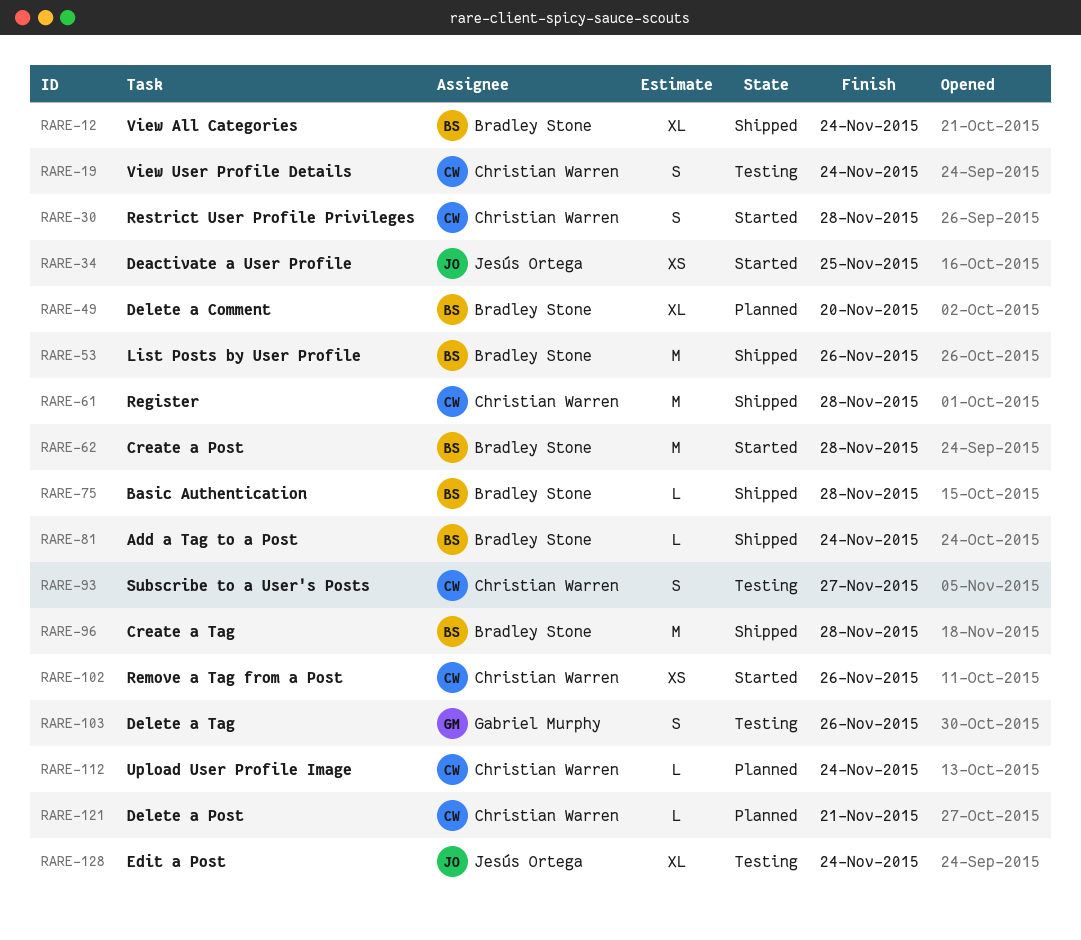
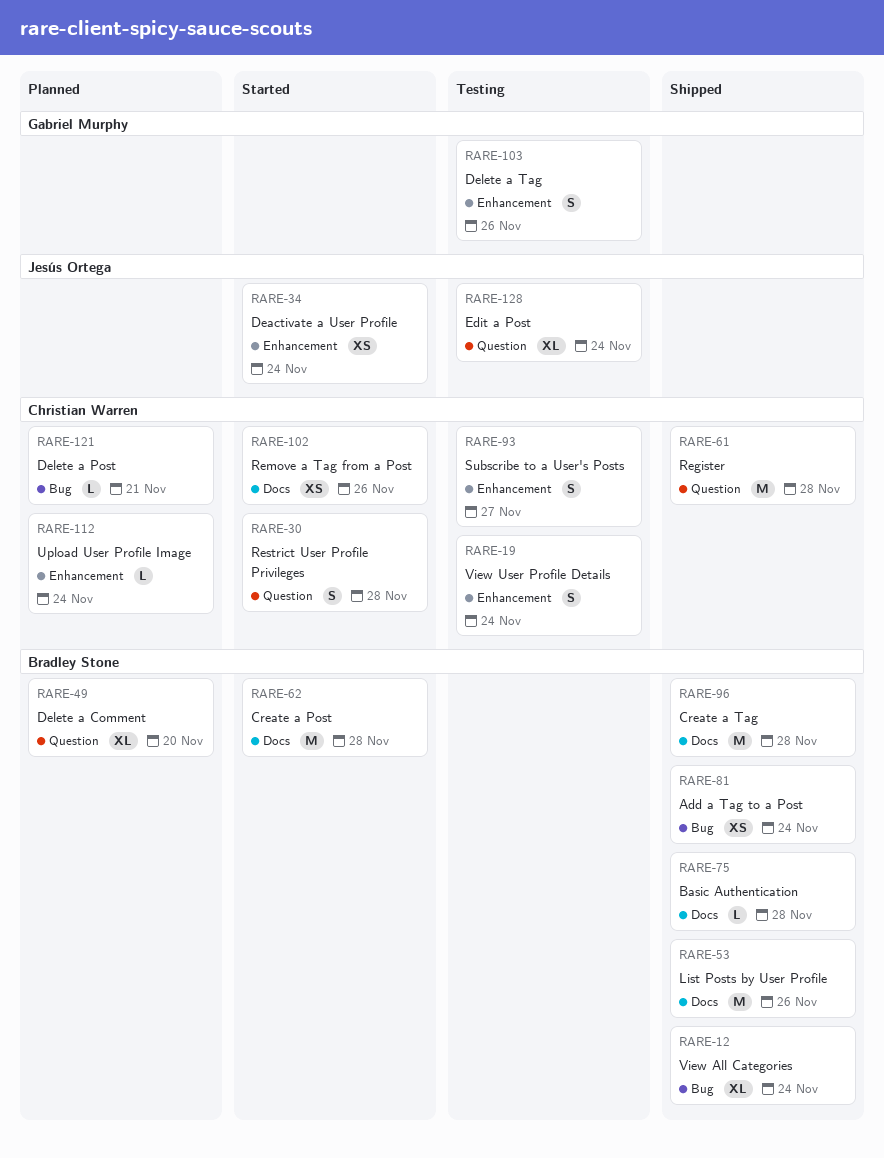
RARE-34, due: Nov 25 -> Nov 24
RARE-81, estimate: L -> XS

